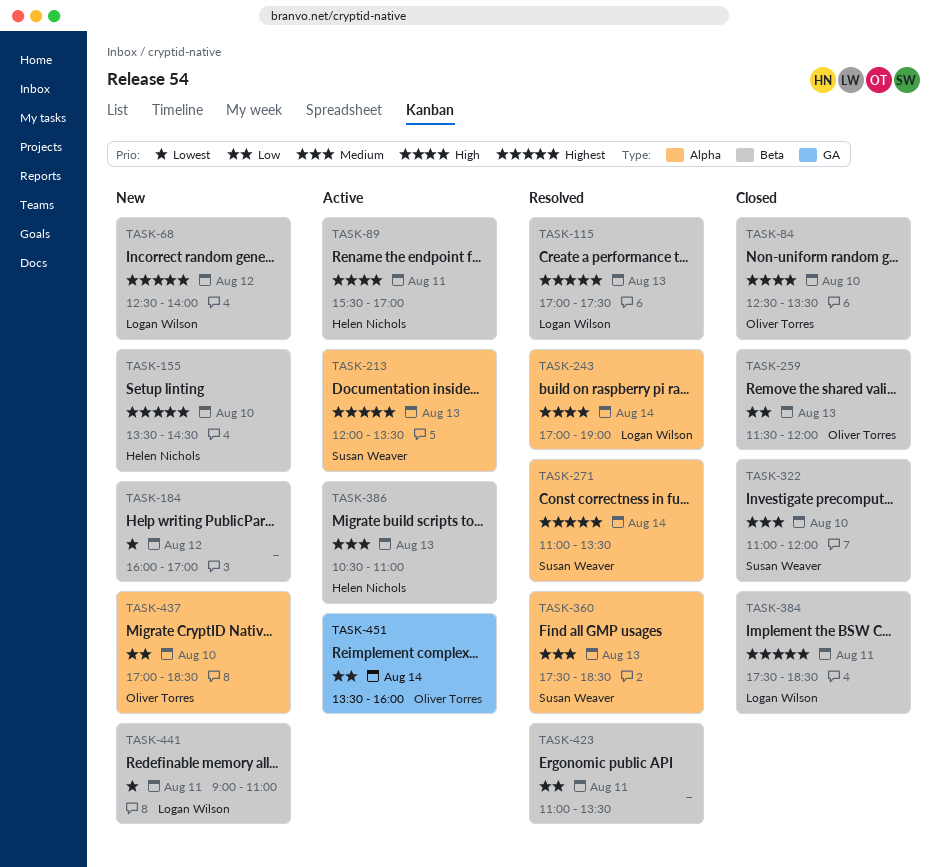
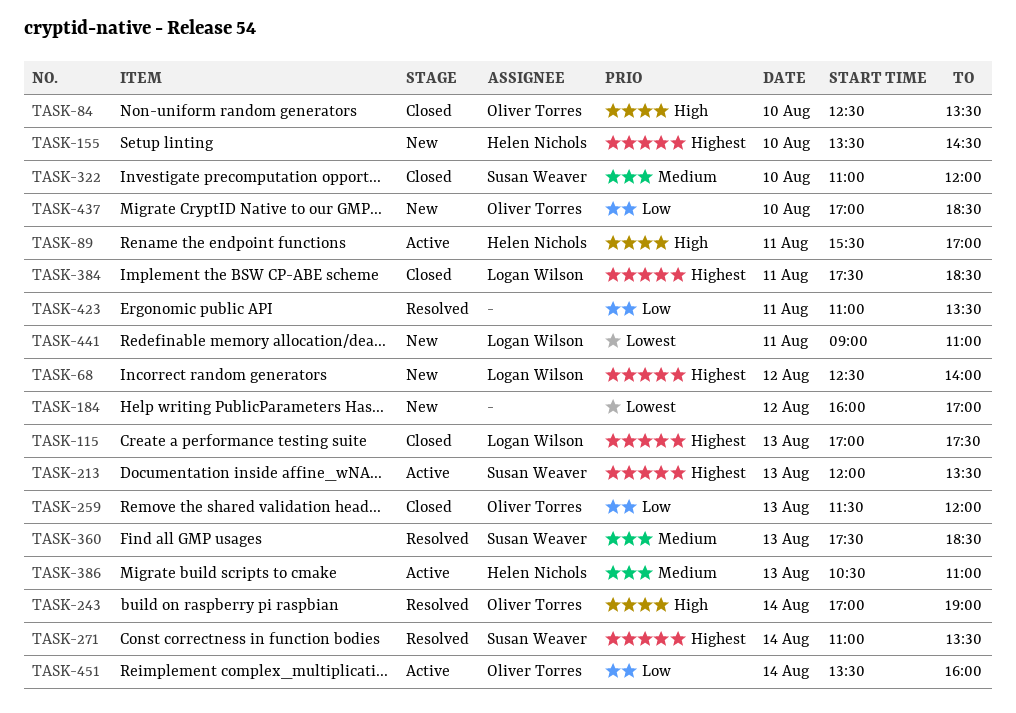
TASK-115, status: Resolved -> Closed
TASK-243, owner: Logan Wilson -> Oliver Torres

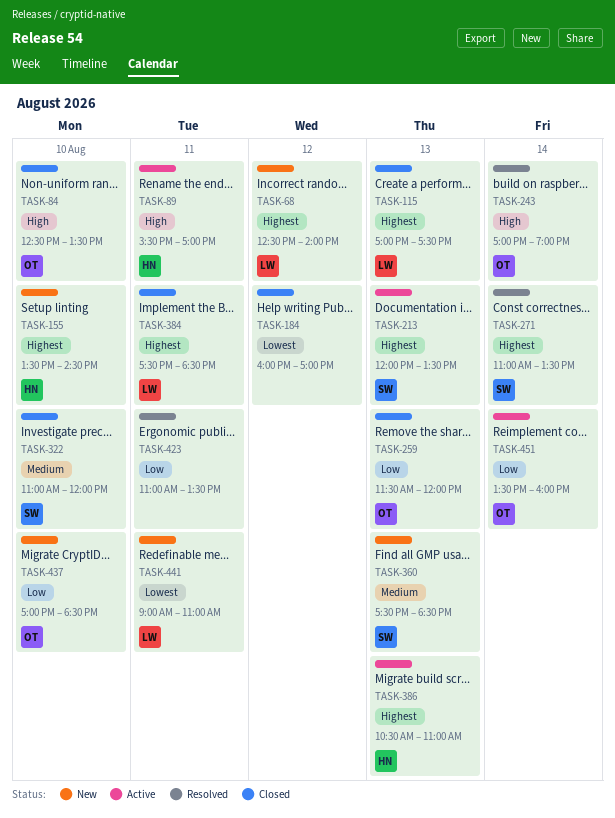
TASK-184, status: New -> Closed
TASK-360, status: Resolved -> New
TASK-386, priority: Medium -> Highest

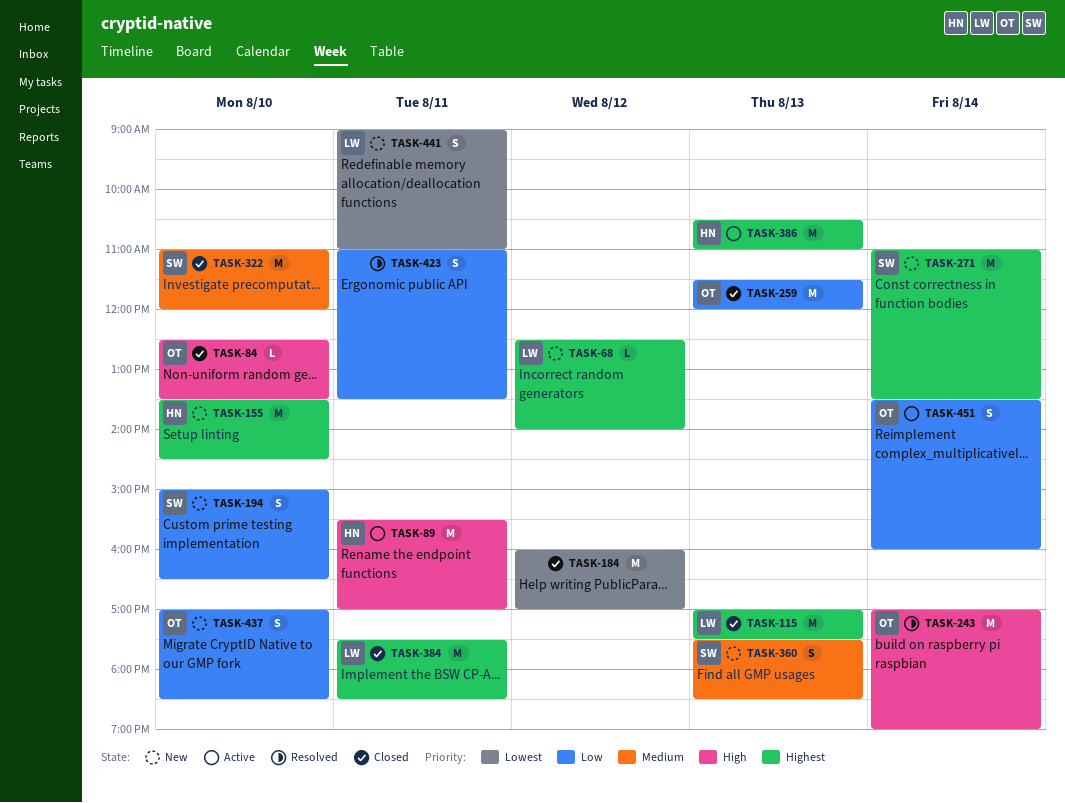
TASK-194: none -> present
TASK-213: present -> none
TASK-271, status: Resolved -> New

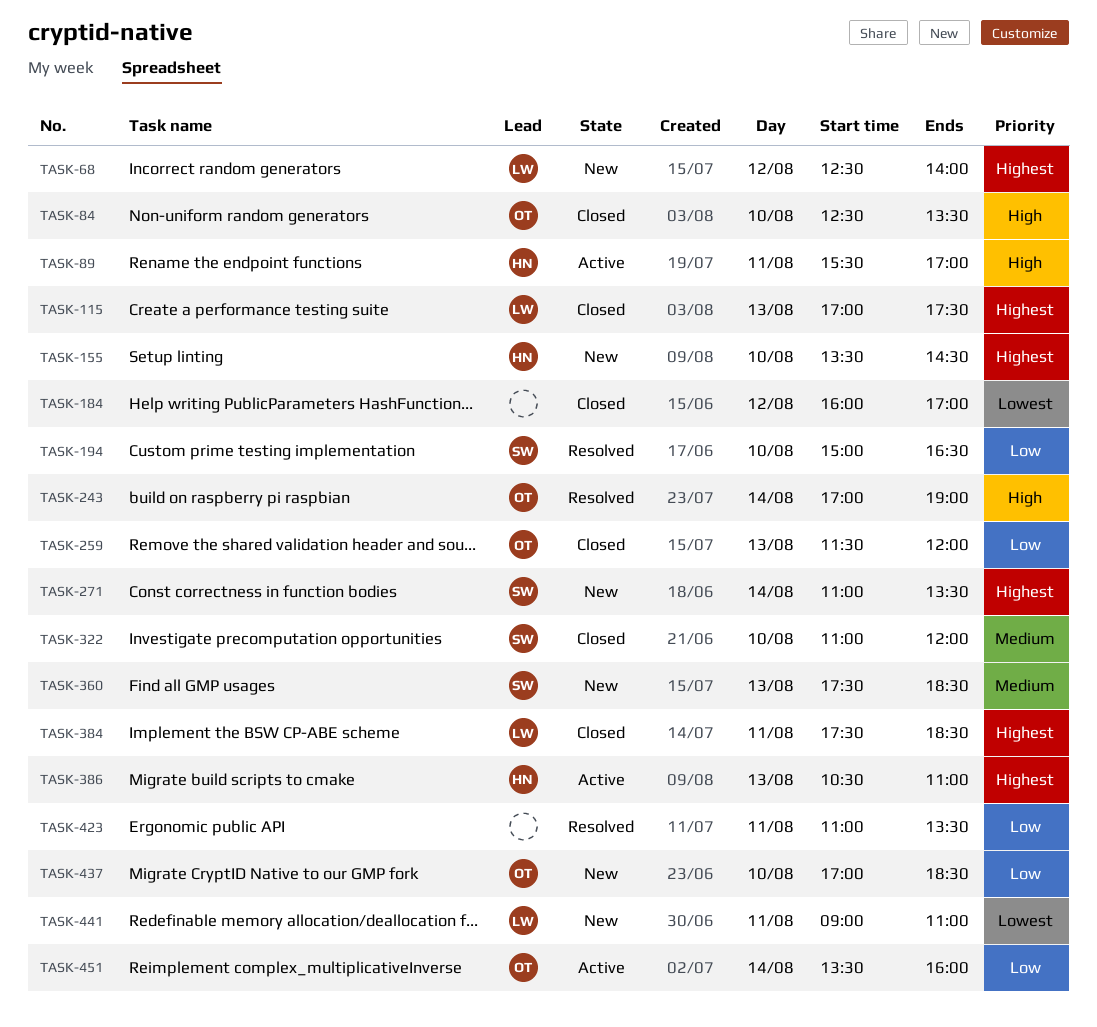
TASK-194, status: New -> Resolved

